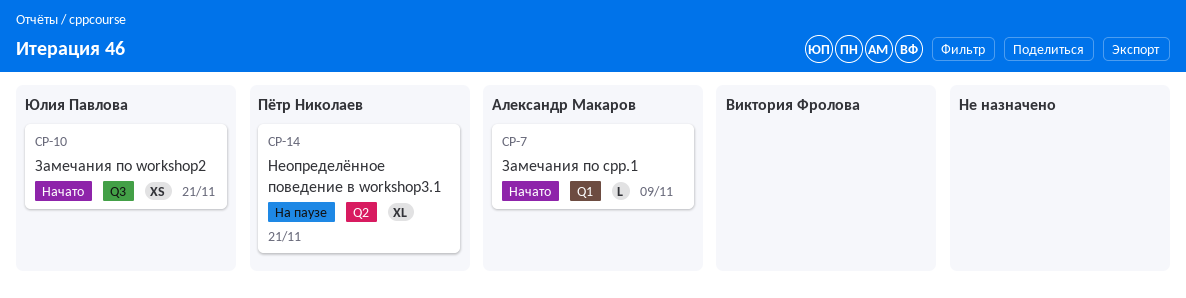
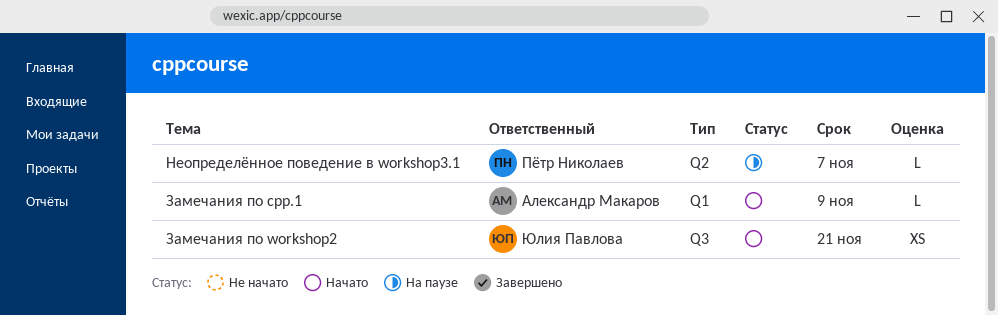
Неопределённое поведение в workshop3.1, estimate: XL -> L
Неопределённое поведение в workshop3.1, due: Nov 21 -> Nov 7

